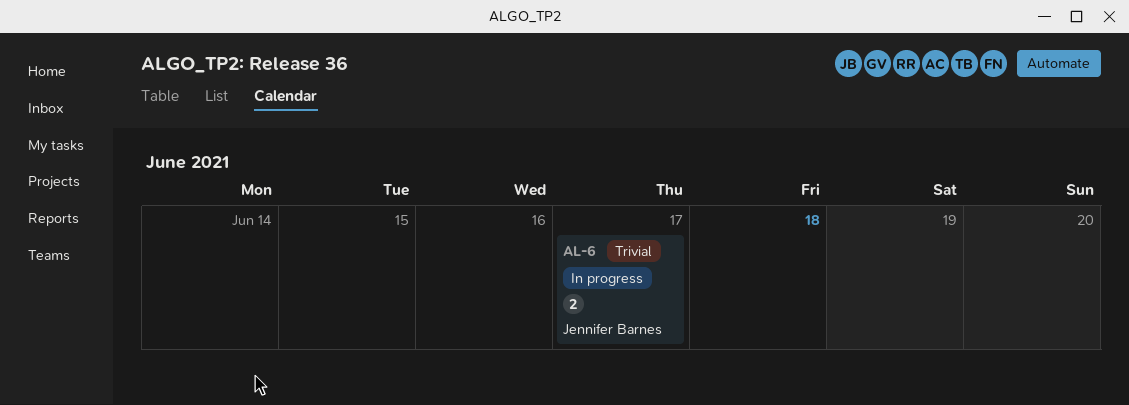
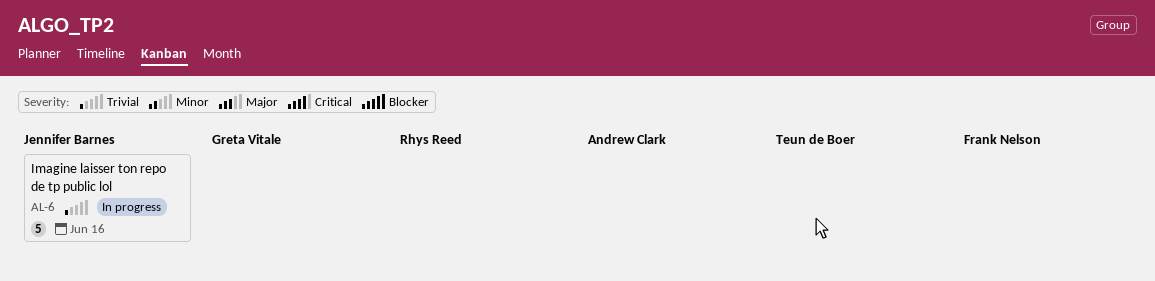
AL-6, estimate: 2 -> 5
AL-6, due: Jun 17 -> Jun 16

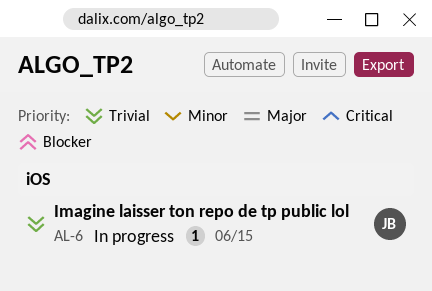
AL-6, estimate: 5 -> 1
AL-6, due: Jun 16 -> Jun 15

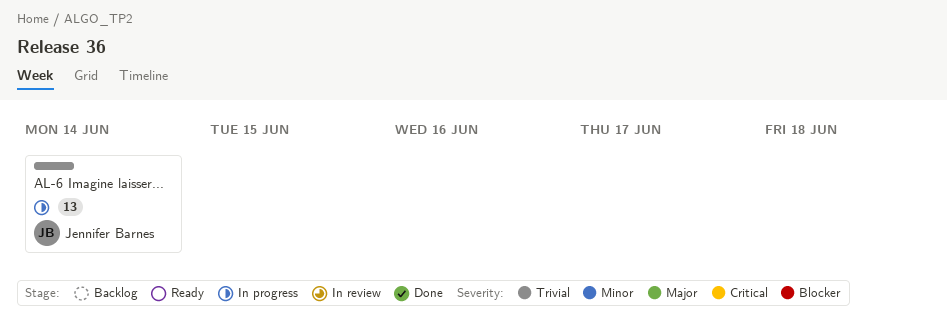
AL-6, estimate: 1 -> 13
AL-6, due: Jun 15 -> Jun 14

